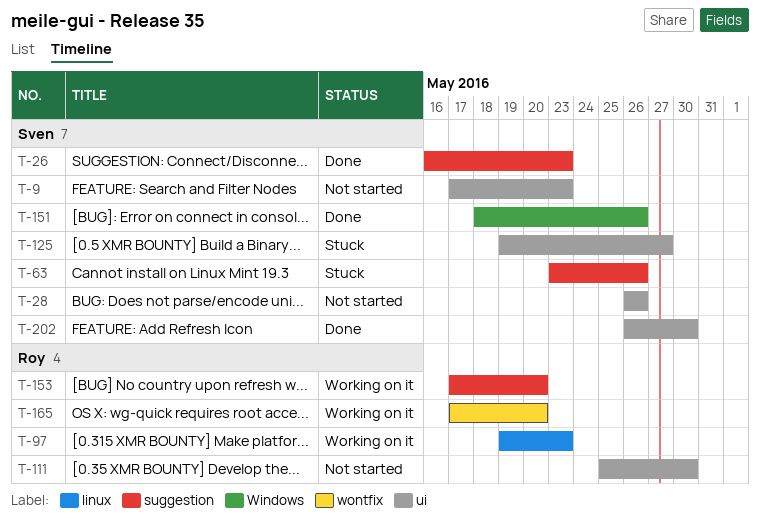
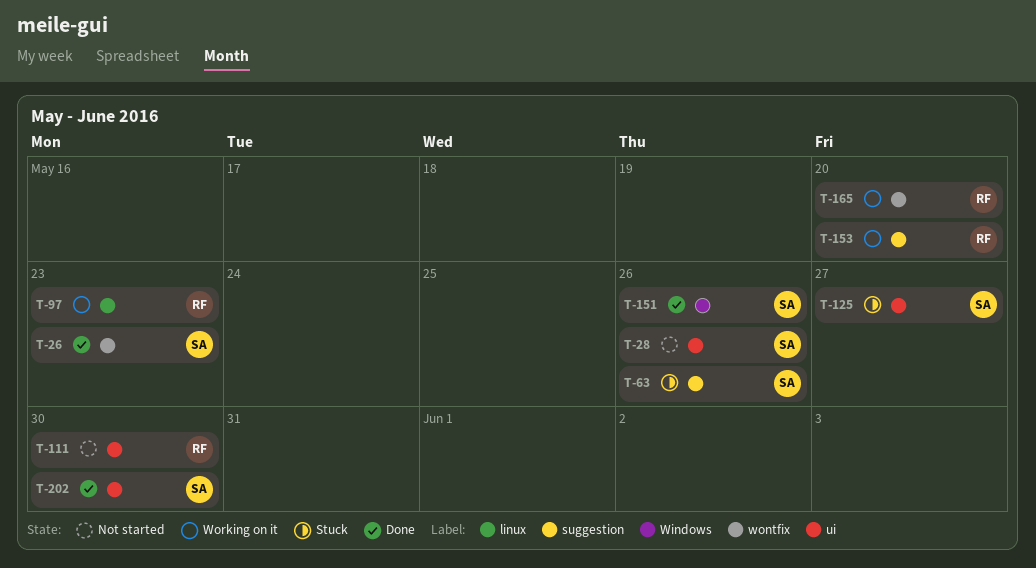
T-9: present -> none
T-26, label: suggestion -> wontfix

